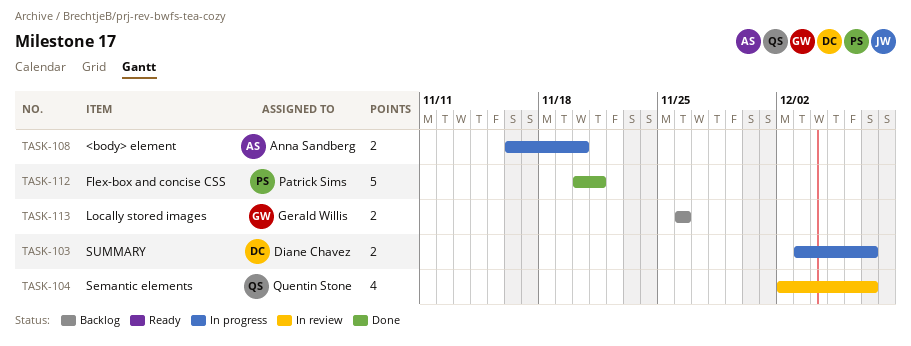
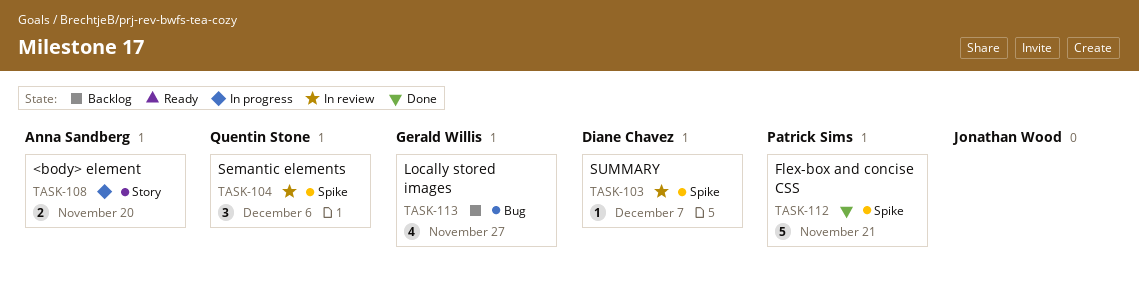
TASK-103, status: In progress -> In review
TASK-103, estimate: 2 -> 1
TASK-104, estimate: 4 -> 3
TASK-104, due: Dec 7 -> Dec 6
TASK-113, estimate: 2 -> 4
TASK-113, due: Nov 26 -> Nov 27

